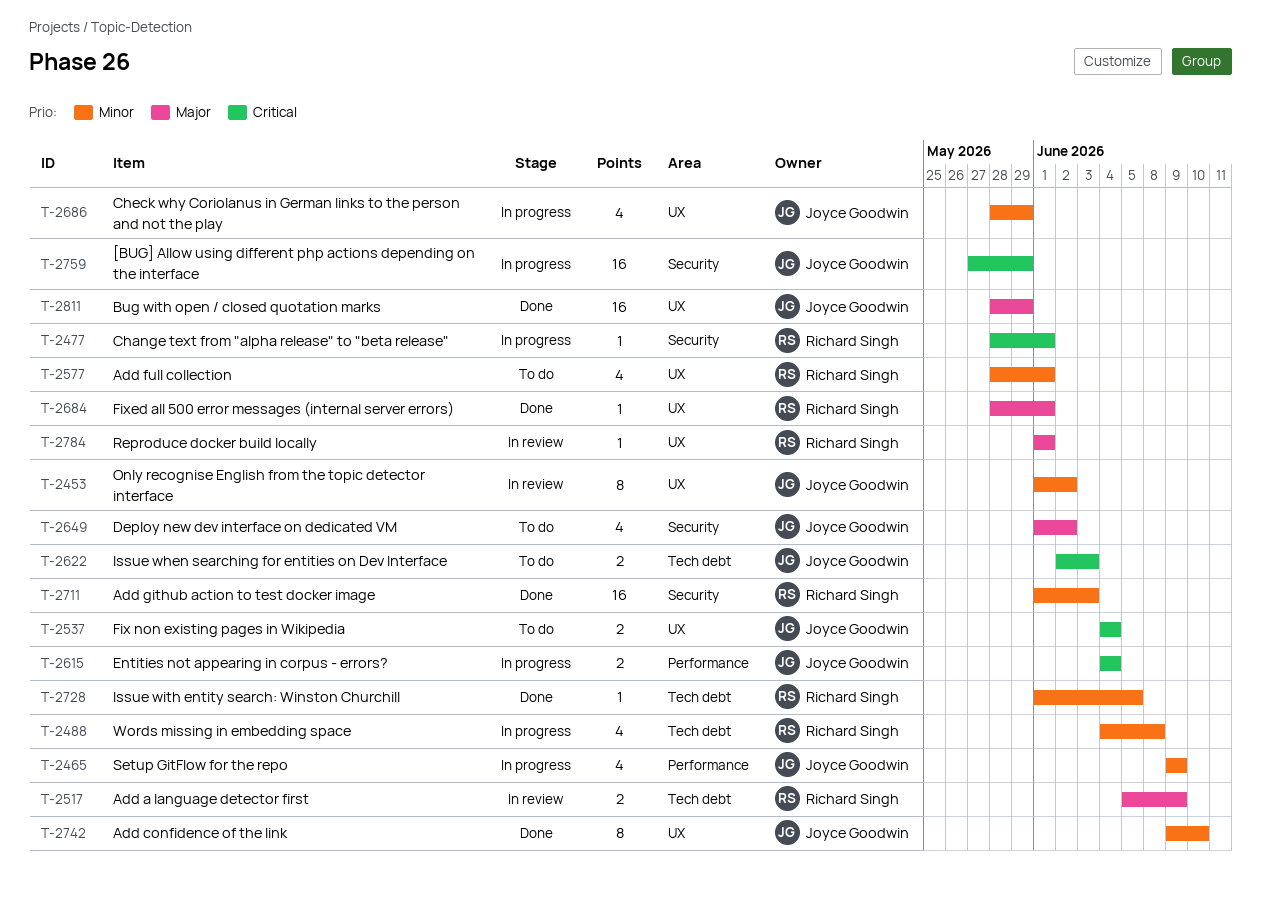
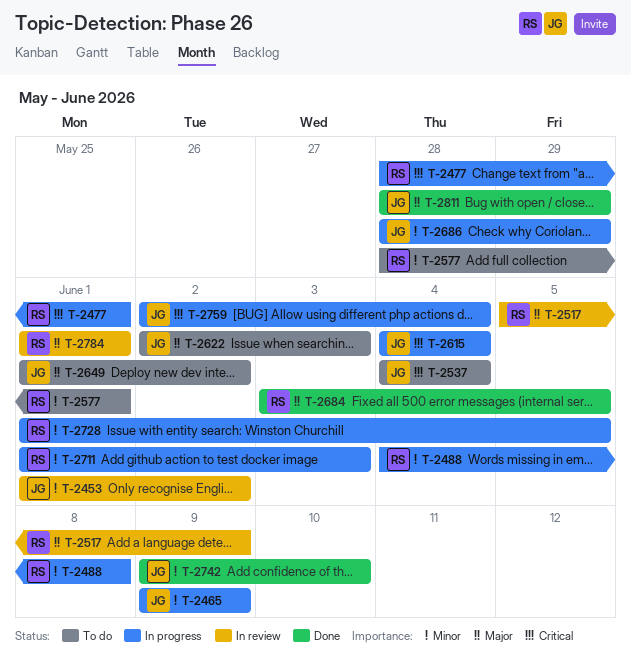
T-2622, priority: Critical -> Major
T-2684, start: May 28 -> Jun 3
T-2684, due: Jun 1 -> Jun 5
T-2711, status: Done -> In progress
T-2728, status: Done -> In progress
T-2759, start: May 27 -> Jun 2
T-2759, due: May 29 -> Jun 4

